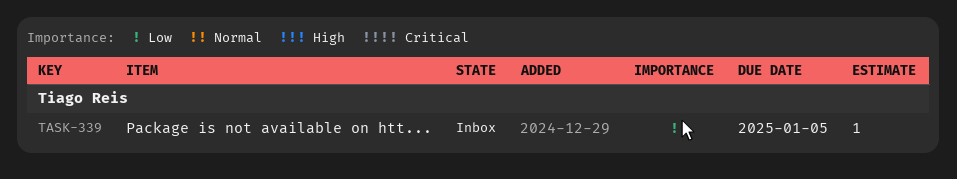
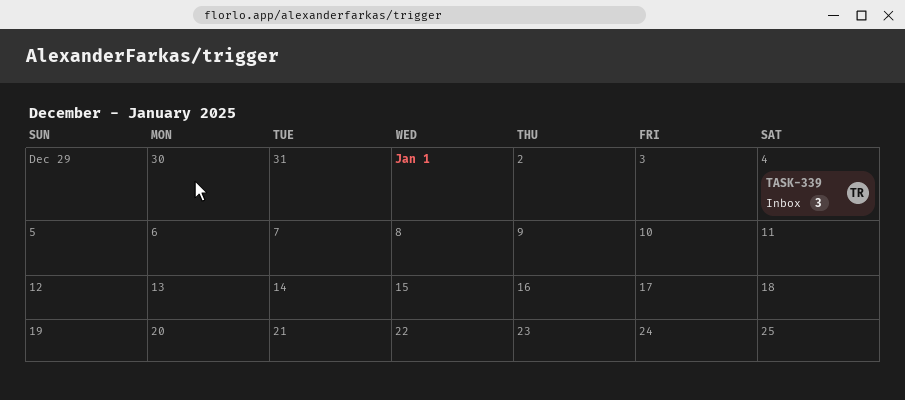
TASK-339, estimate: 1 -> 3
TASK-339, due: Jan 5 -> Jan 4

